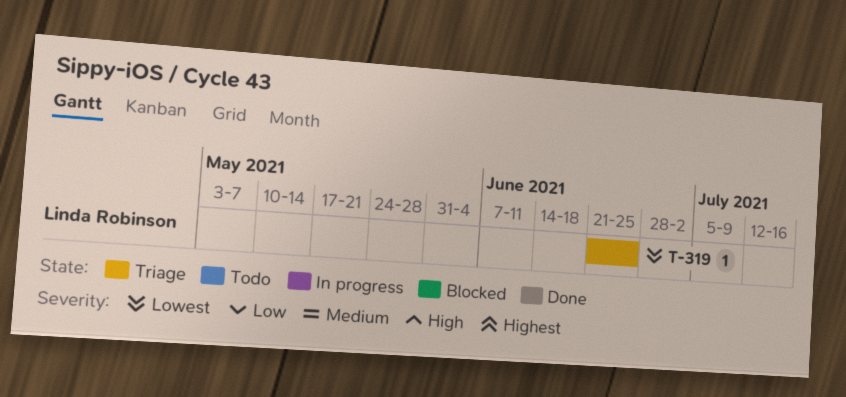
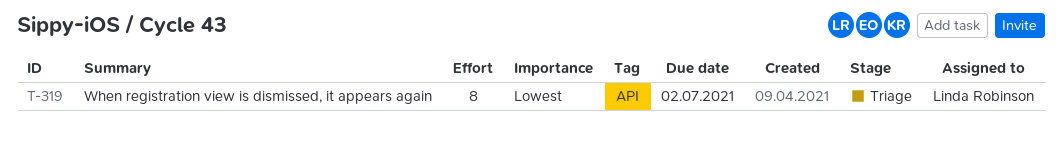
T-319, estimate: 1 -> 8
T-319, due: Jun 25 -> Jul 2

